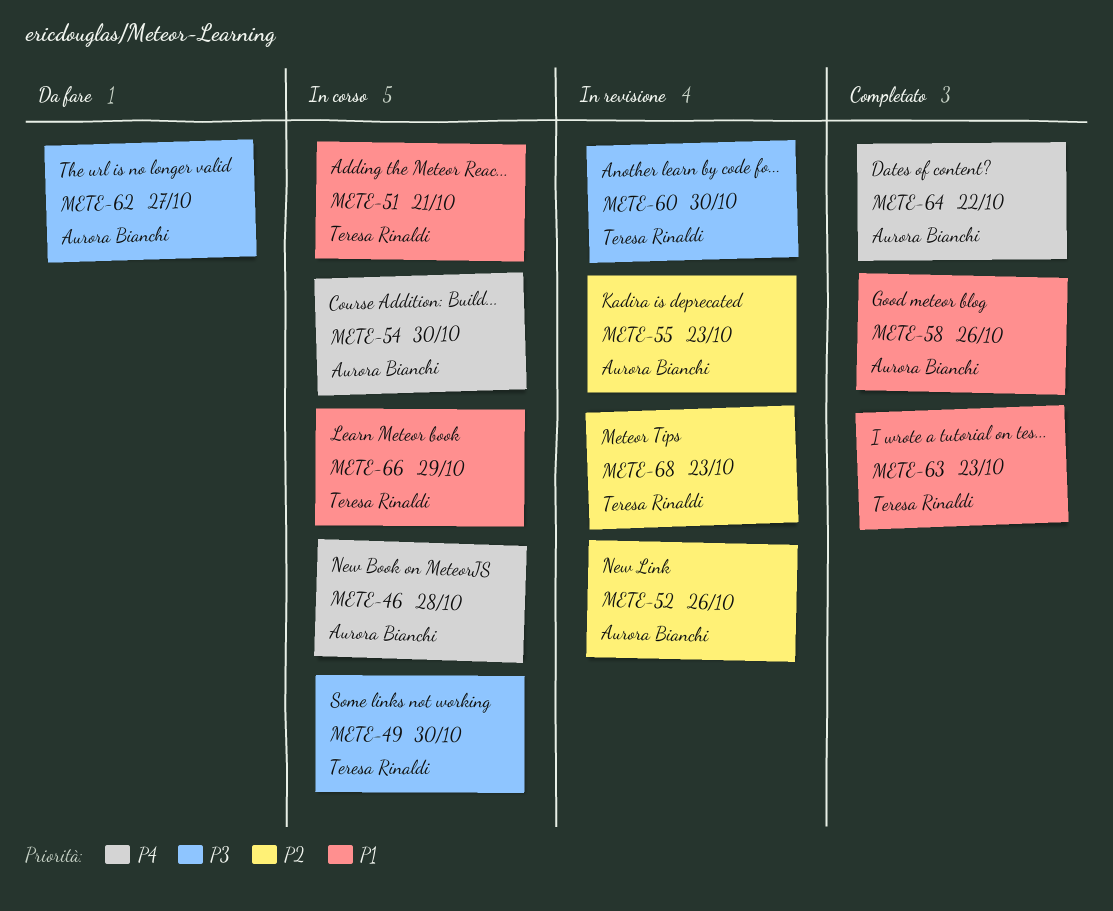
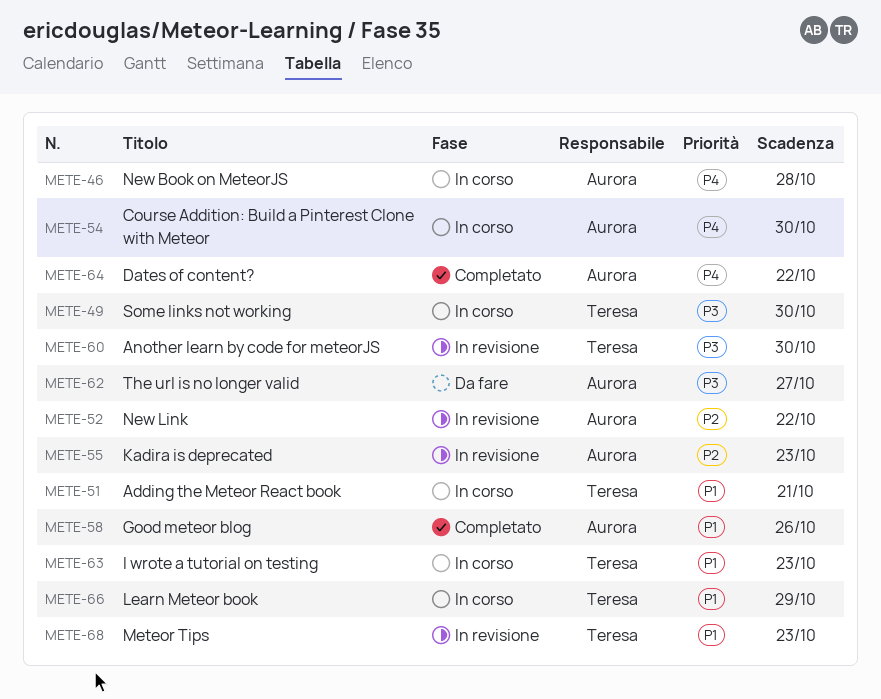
METE-52, due: Oct 26 -> Oct 22
METE-63, status: Completato -> In corso
METE-68, priority: P2 -> P1

